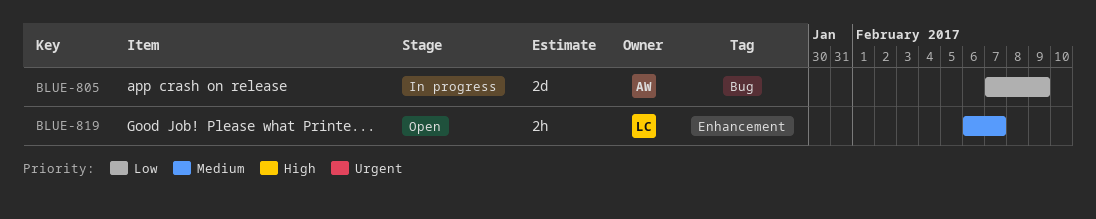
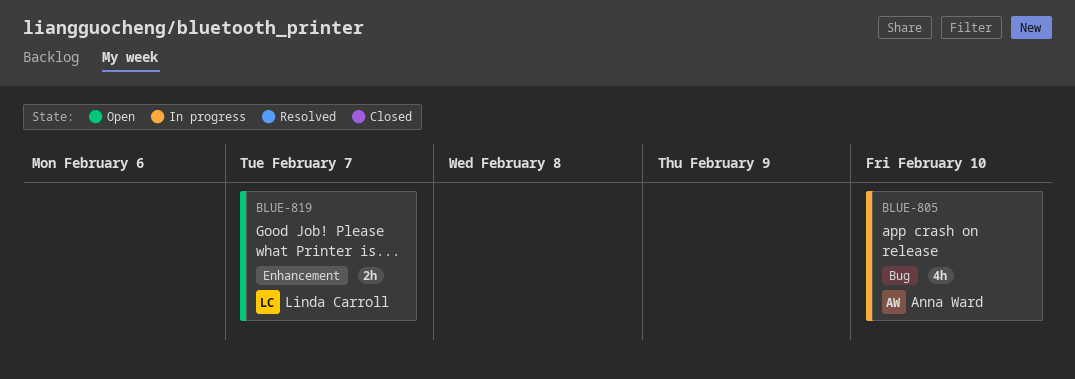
BLUE-805, estimate: 2d -> 4h
BLUE-805, due: Feb 9 -> Feb 10

